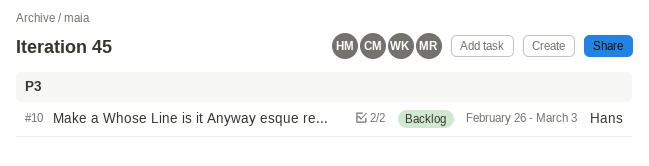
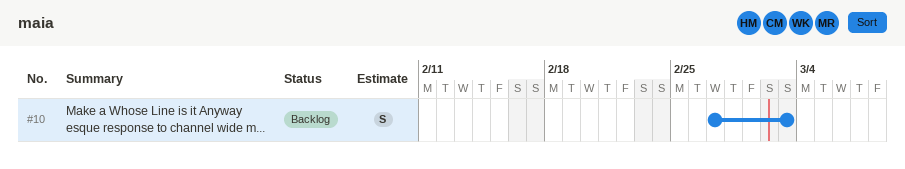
#10, start: Feb 26 -> Feb 27

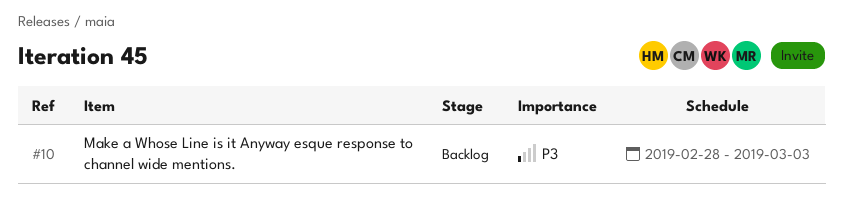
#10, start: Feb 27 -> Feb 28

